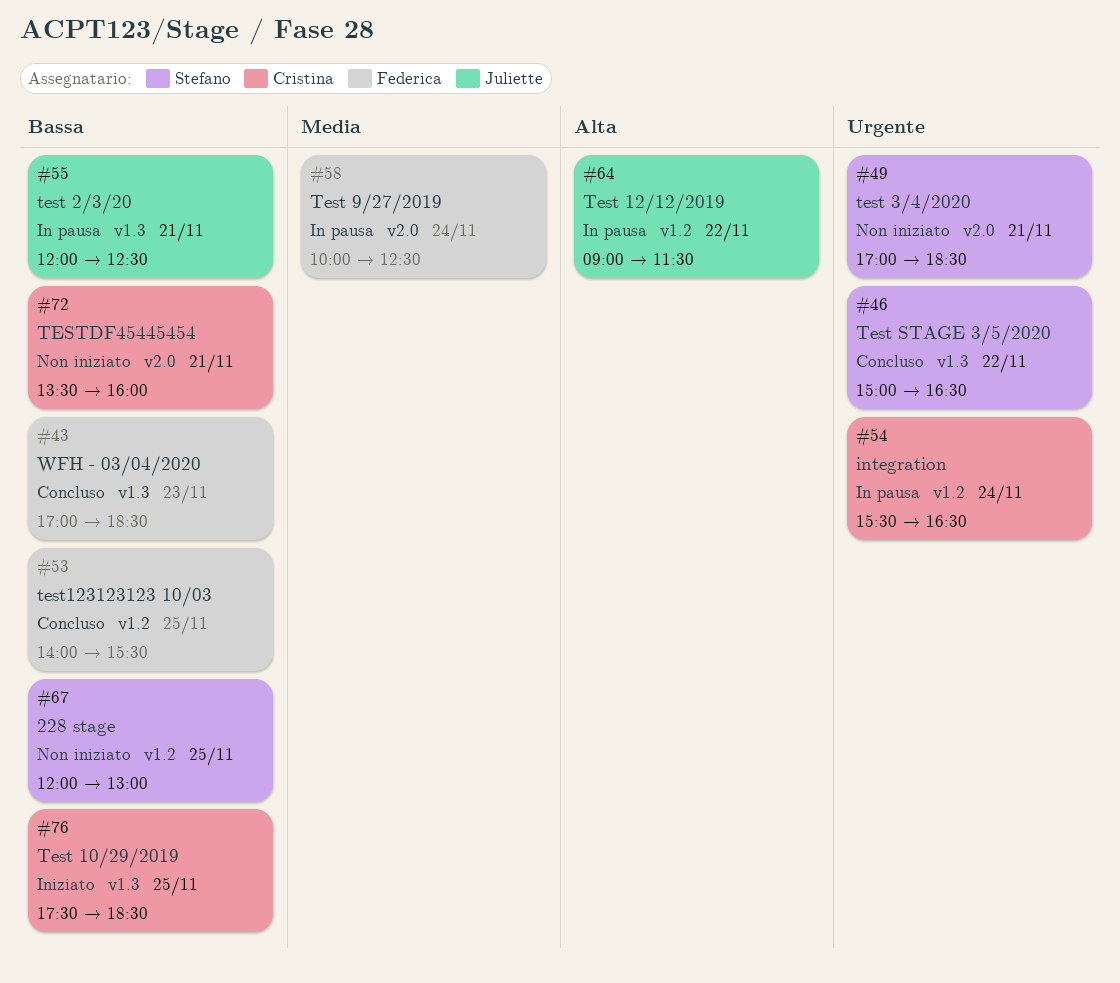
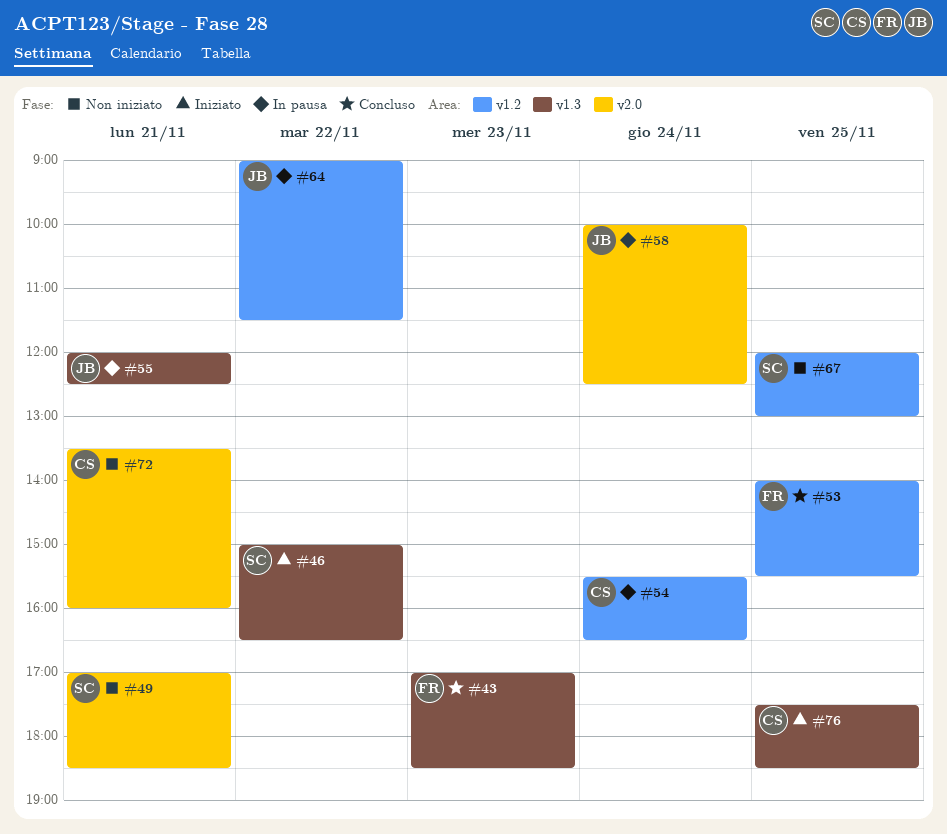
#46, status: Concluso -> Iniziato
#58, owner: Federica -> Juliette

